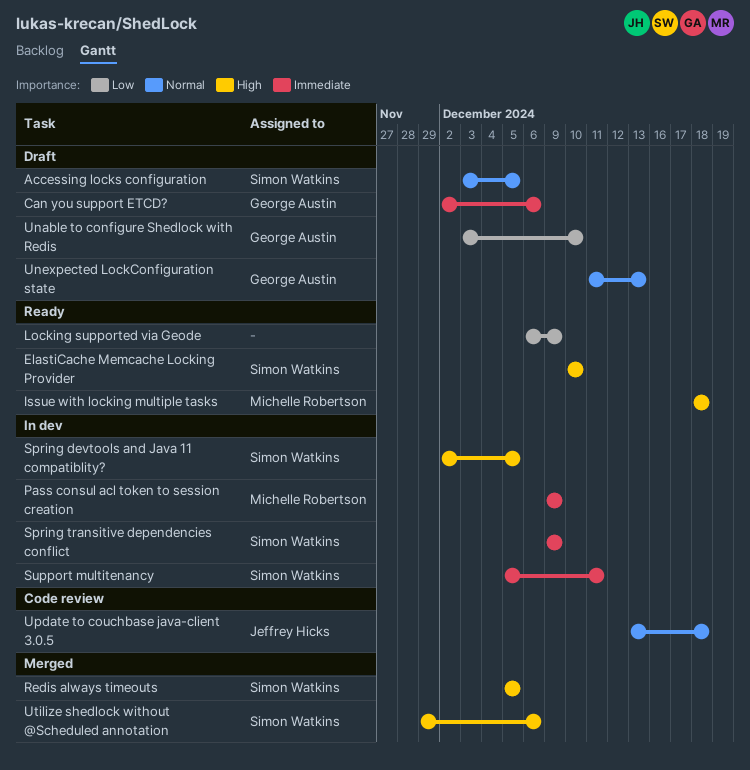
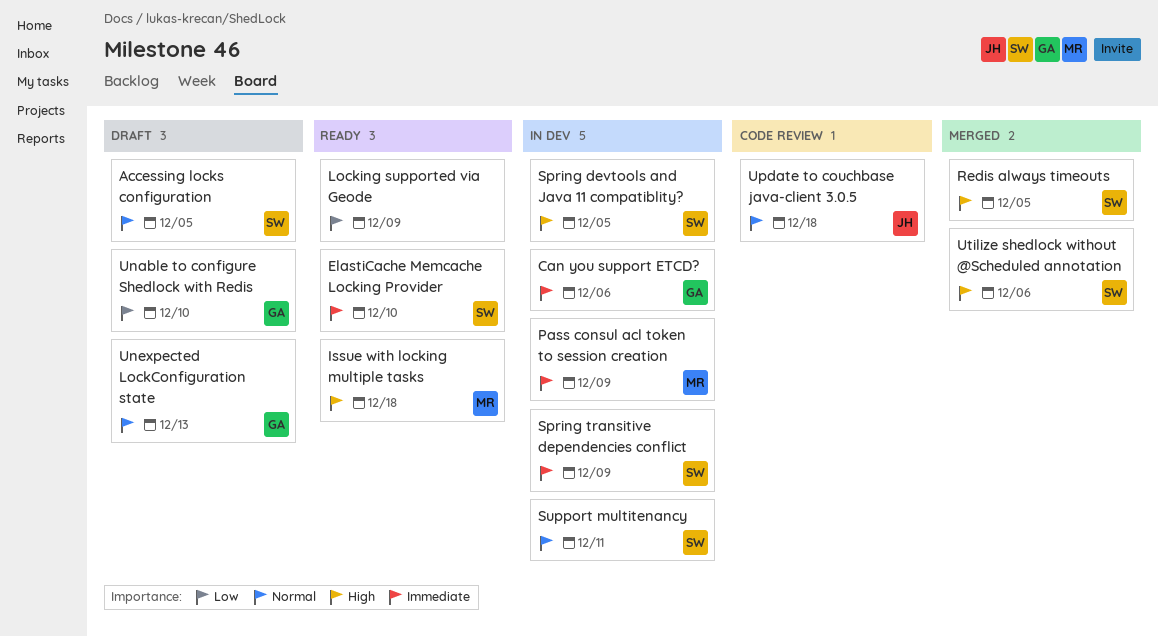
Can you support ETCD?, status: Draft -> In dev
ElastiCache Memcache Locking Provider, priority: High -> Immediate
Support multitenancy, priority: Immediate -> Normal

